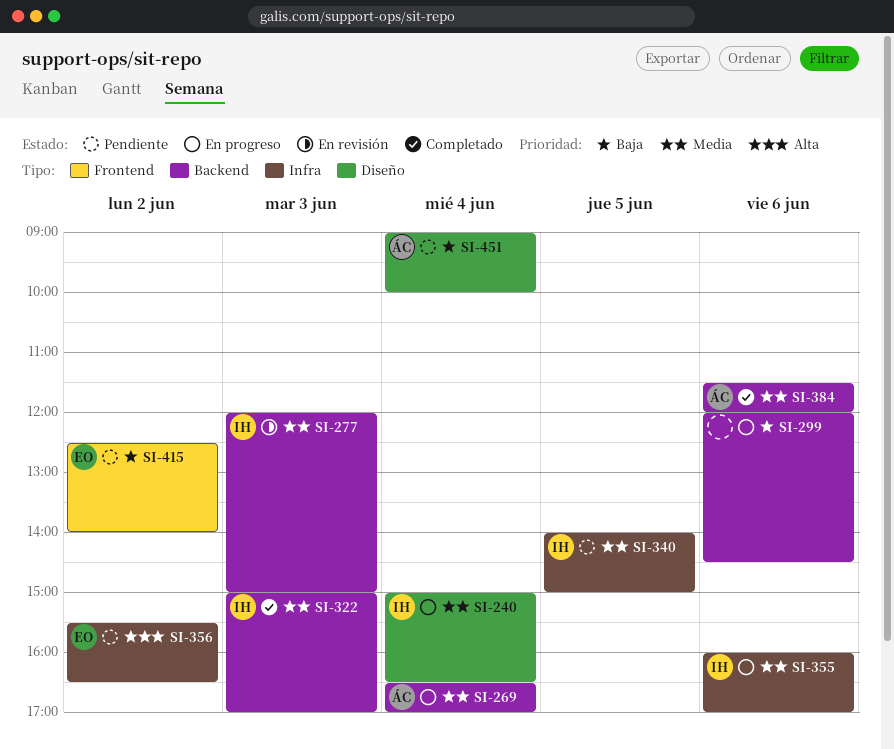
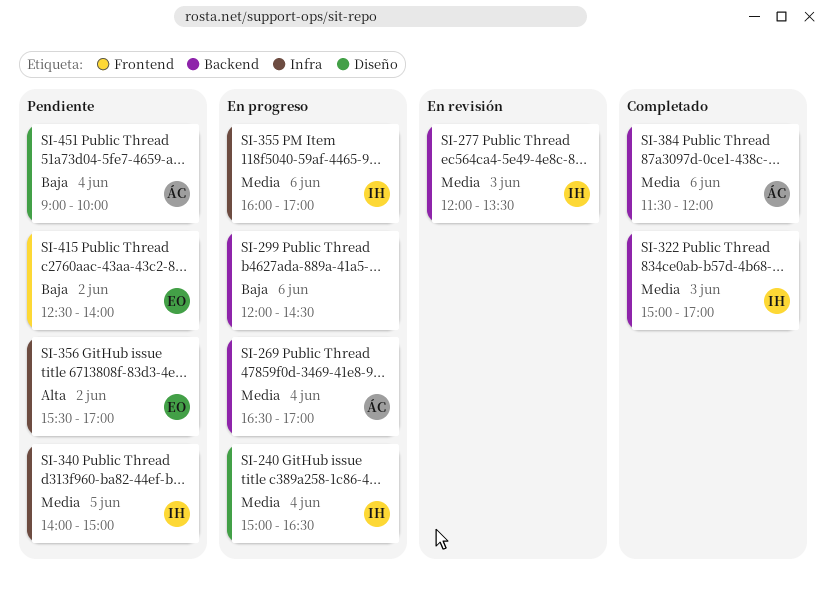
SI-277, ends: 15:00 -> 13:30
SI-356, ends: 16:30 -> 17:00

